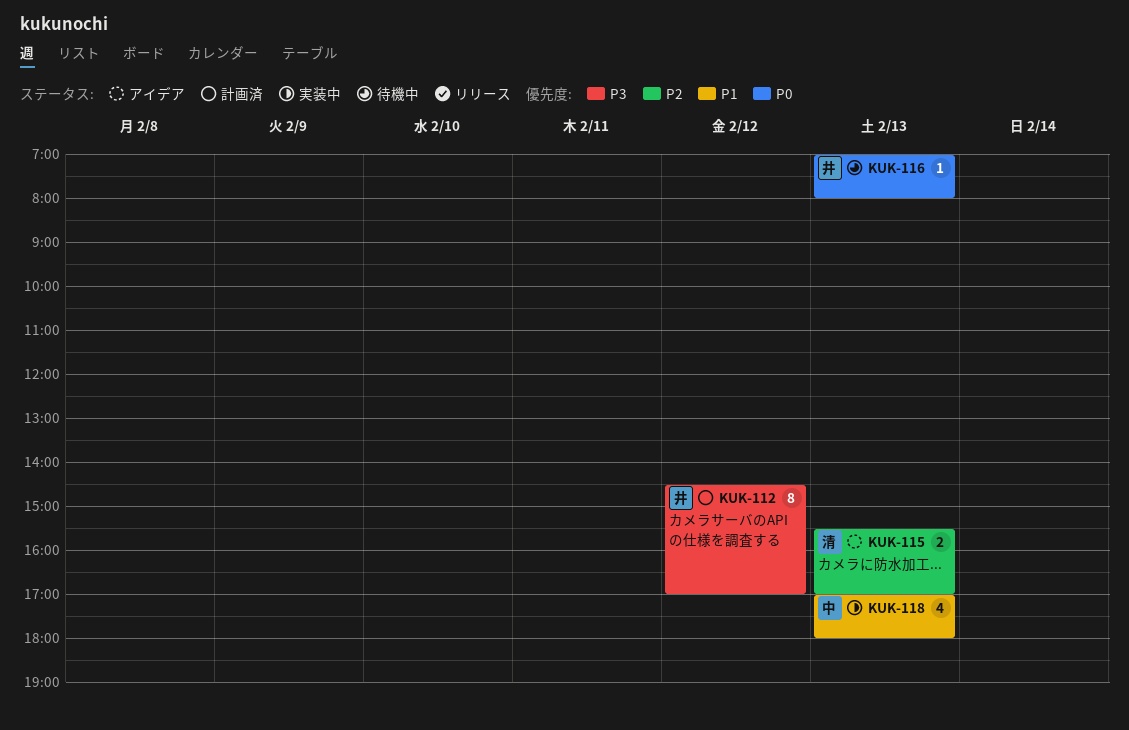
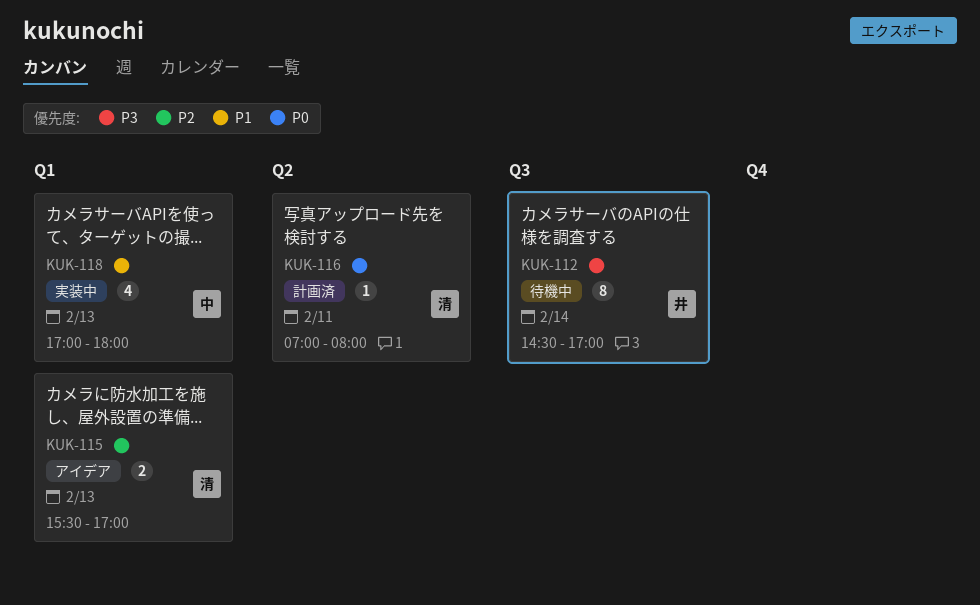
KUK-112, status: 計画済 -> 待機中
KUK-112, day: Feb 12 -> Feb 14
KUK-116, status: 待機中 -> 計画済
KUK-116, owner: 井 -> 清
KUK-116, day: Feb 13 -> Feb 11

